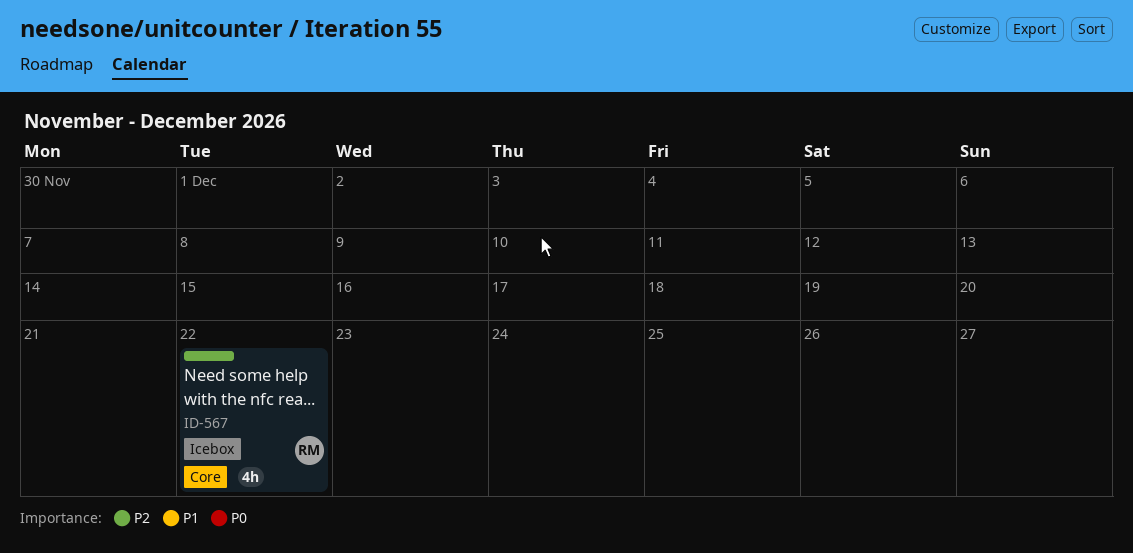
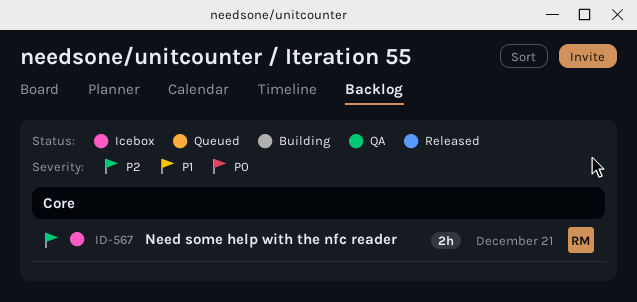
ID-567, estimate: 4h -> 2h
ID-567, due: Dec 22 -> Dec 21

